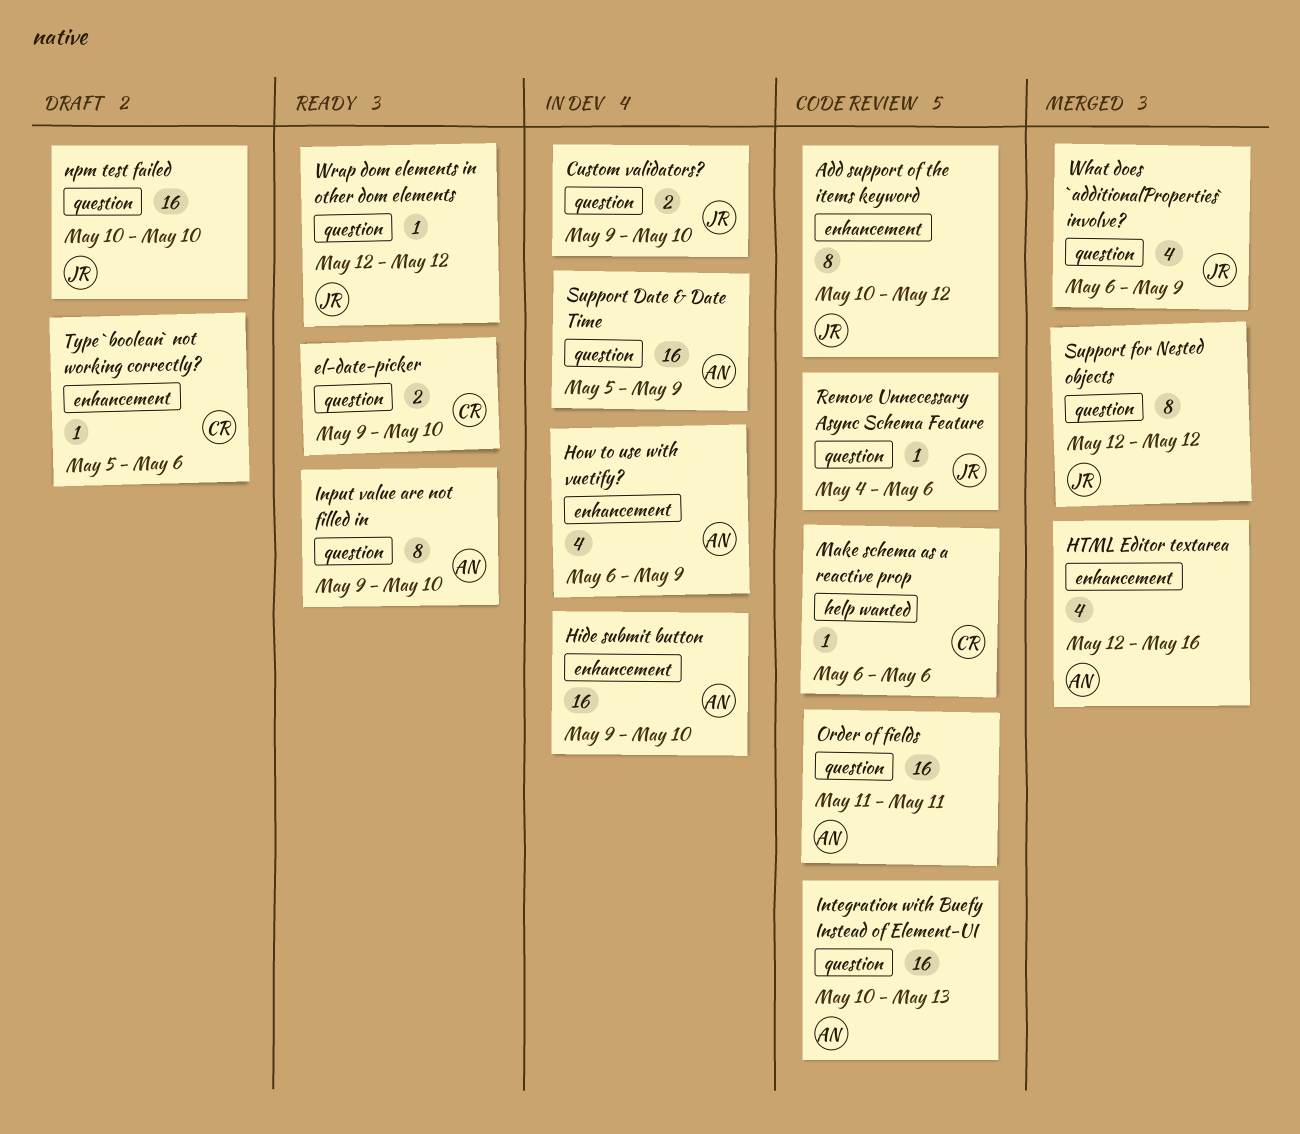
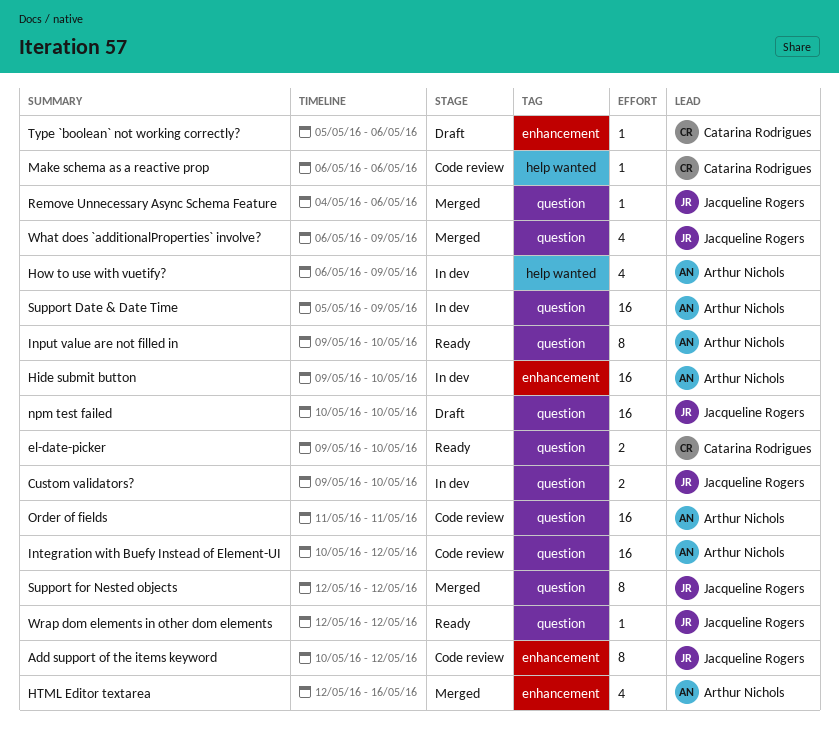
How to use with vuetify?, label: enhancement -> help wanted
Integration with Buefy Instead of Element-UI, due: May 13 -> May 12
Remove Unnecessary Async Schema Feature, status: Code review -> Merged

